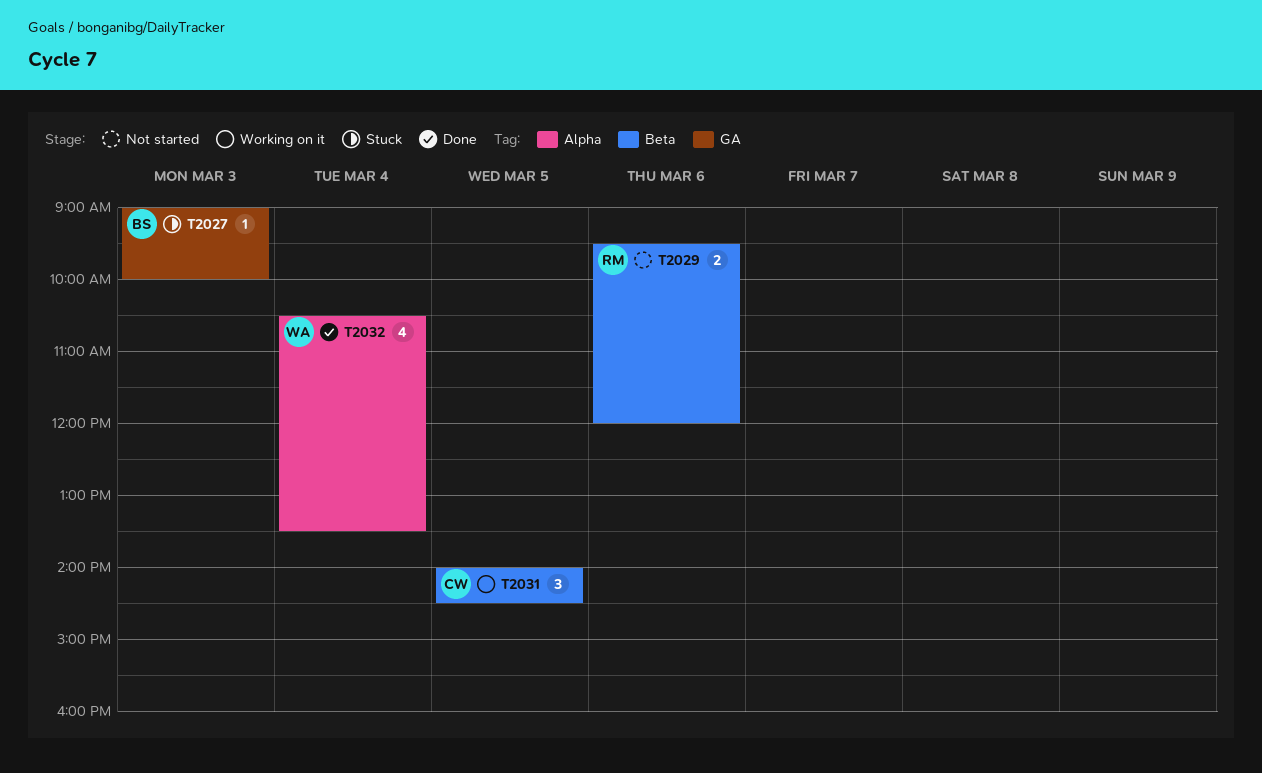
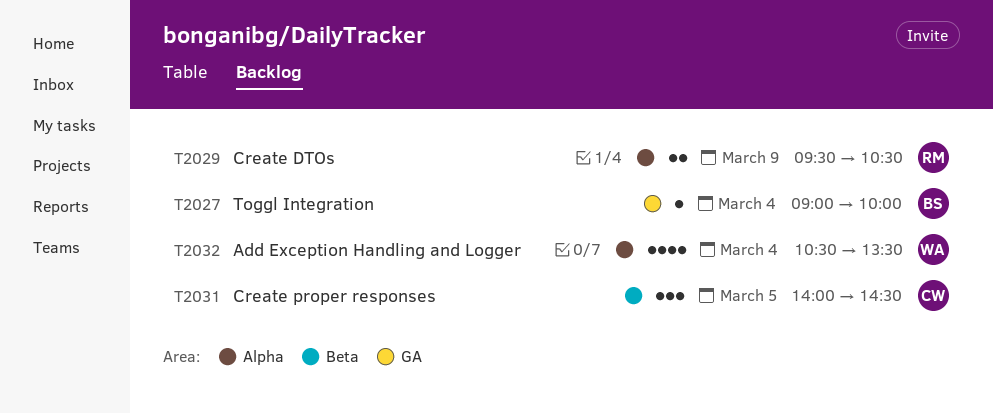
T2027, day: Mar 3 -> Mar 4
T2029, label: Beta -> Alpha
T2029, day: Mar 6 -> Mar 9
T2029, ends: 12:00 -> 10:30

